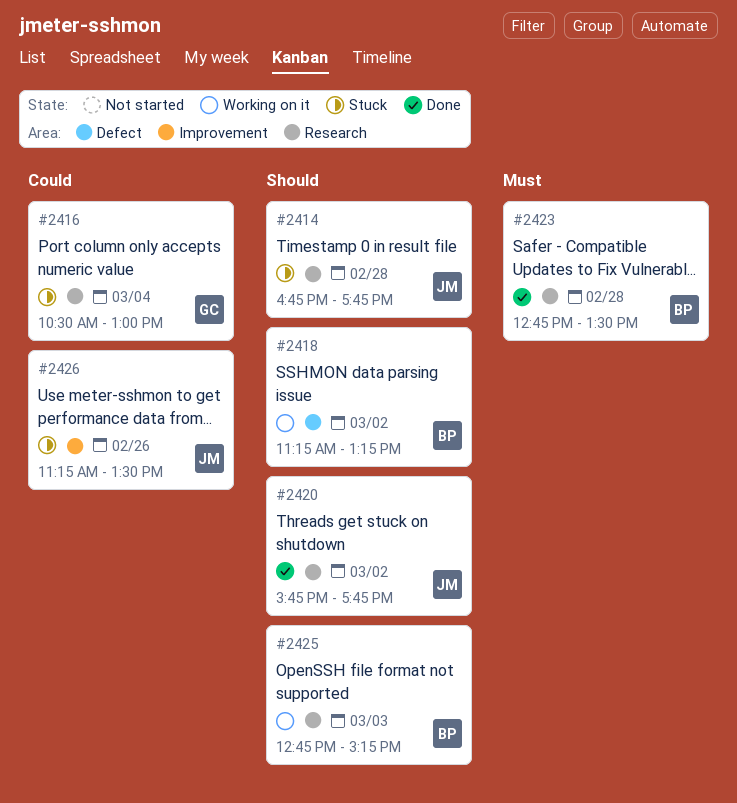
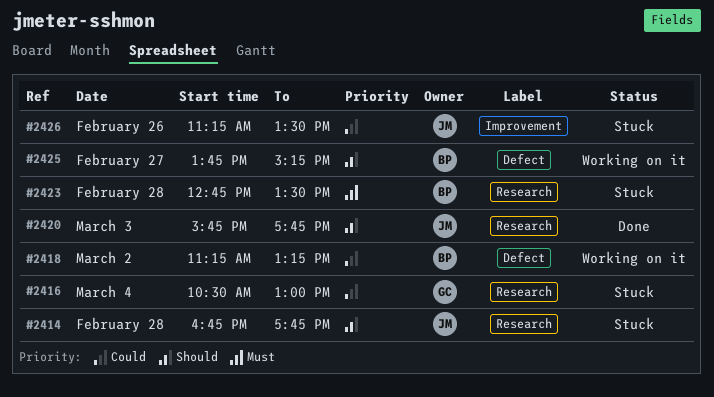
#2418, priority: Should -> Could
#2420, day: Mar 2 -> Mar 3
#2423, status: Done -> Stuck
#2425, label: Research -> Defect
#2425, day: Mar 3 -> Feb 27
#2425, begins: 12:45 -> 13:45

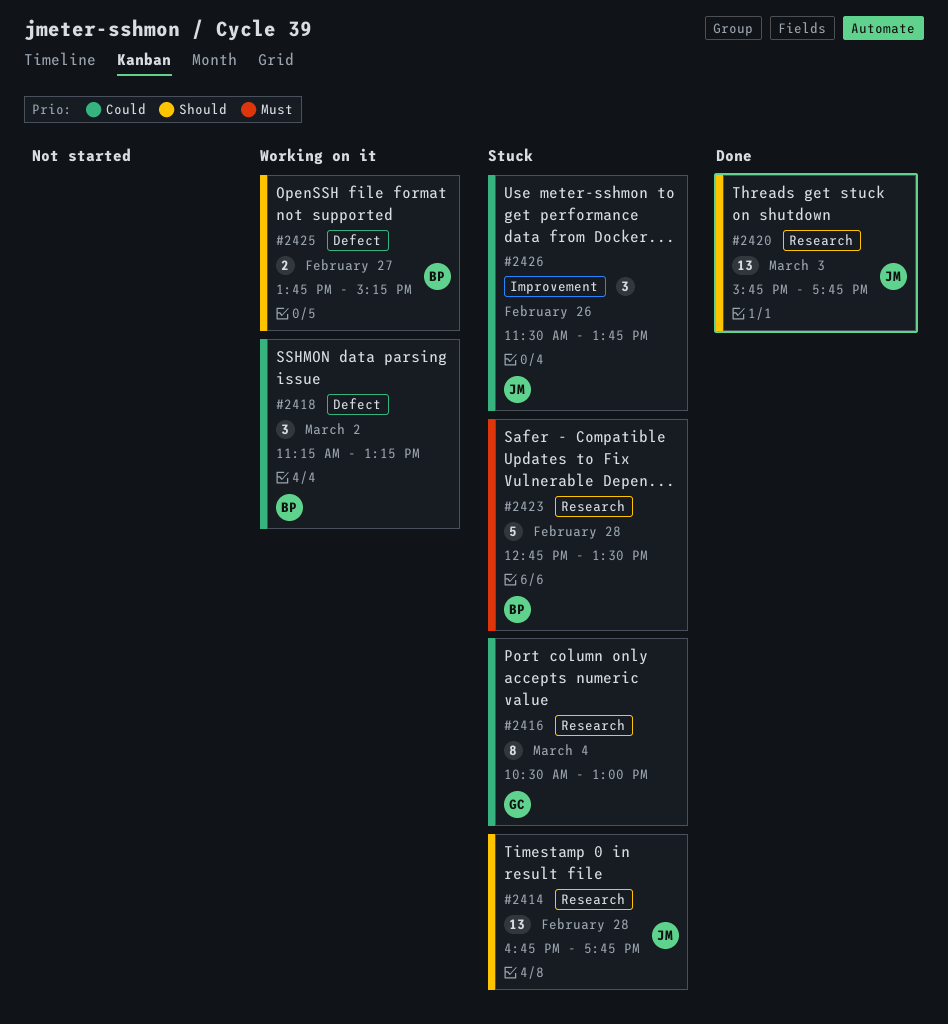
#2426, begins: 11:15 -> 11:30
#2426, ends: 13:30 -> 13:45

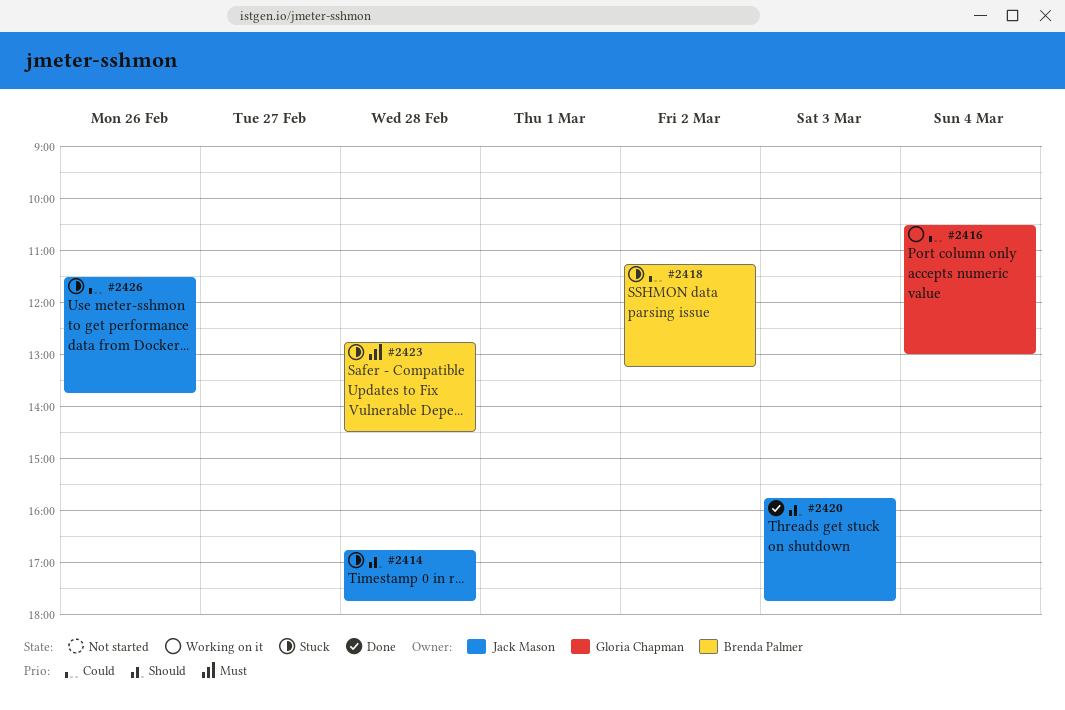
#2416, status: Stuck -> Working on it
#2418, status: Working on it -> Stuck
#2423, ends: 13:30 -> 14:30
#2425: present -> none

